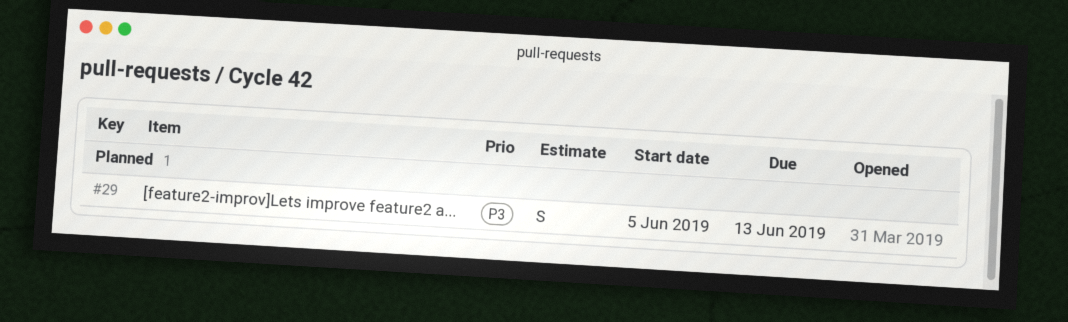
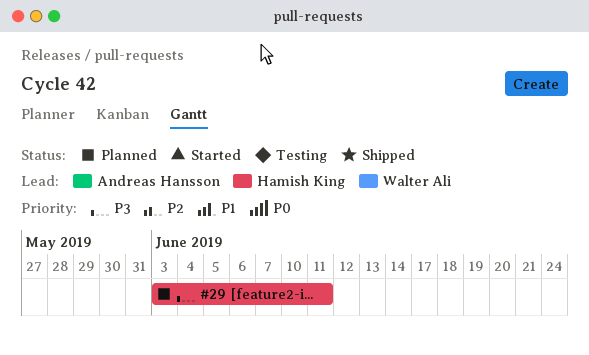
#29, start: Jun 5 -> Jun 3
#29, due: Jun 13 -> Jun 11

